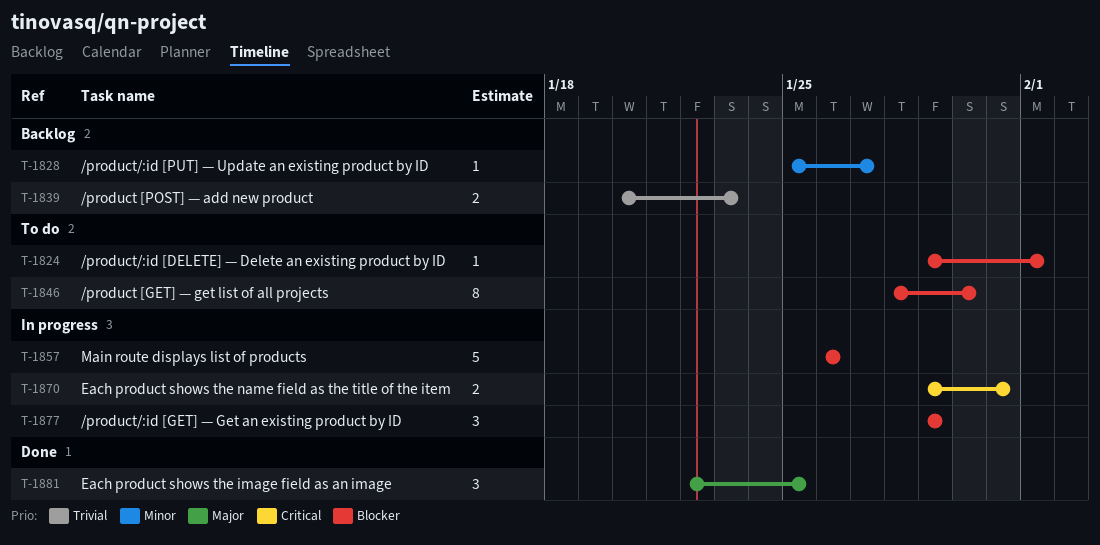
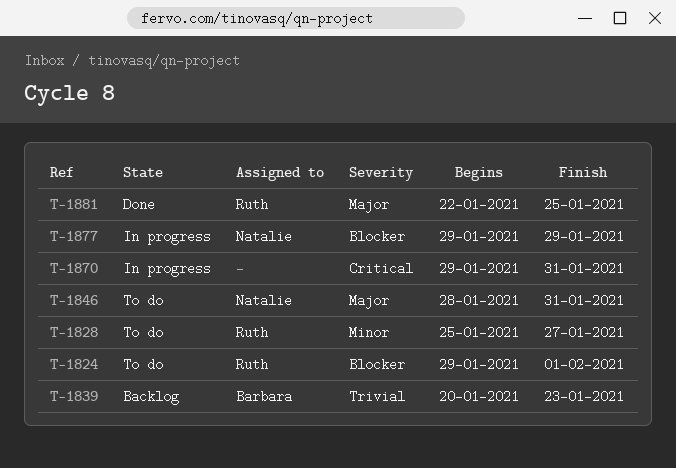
T-1828, status: Backlog -> To do
T-1846, priority: Blocker -> Major
T-1846, due: Jan 30 -> Jan 31
T-1857: present -> none

